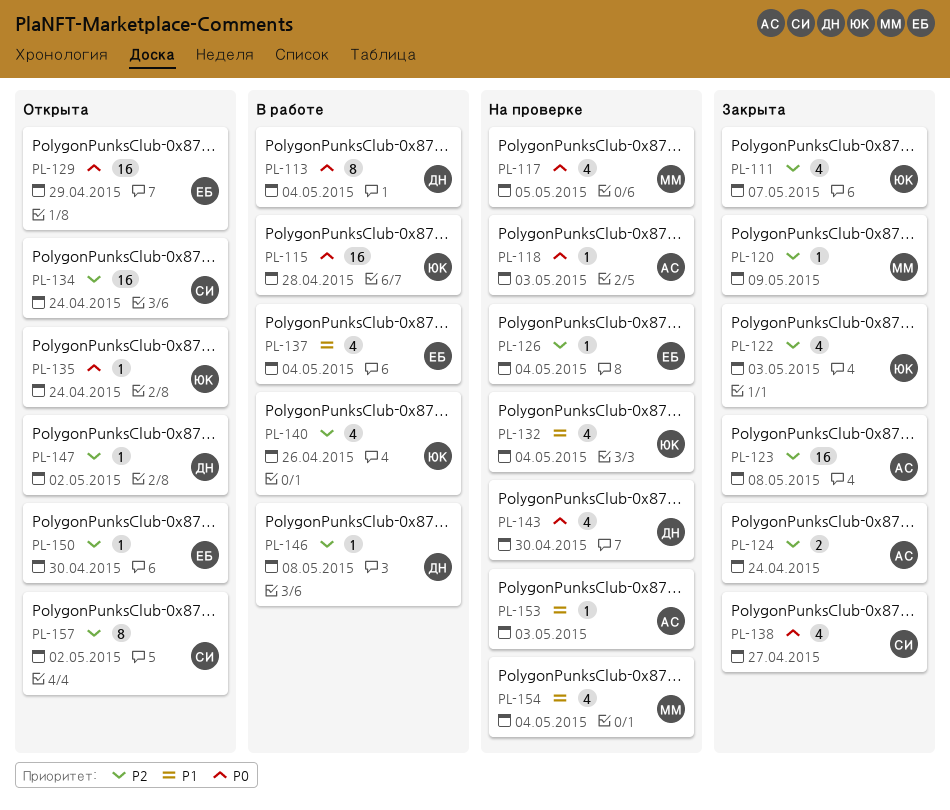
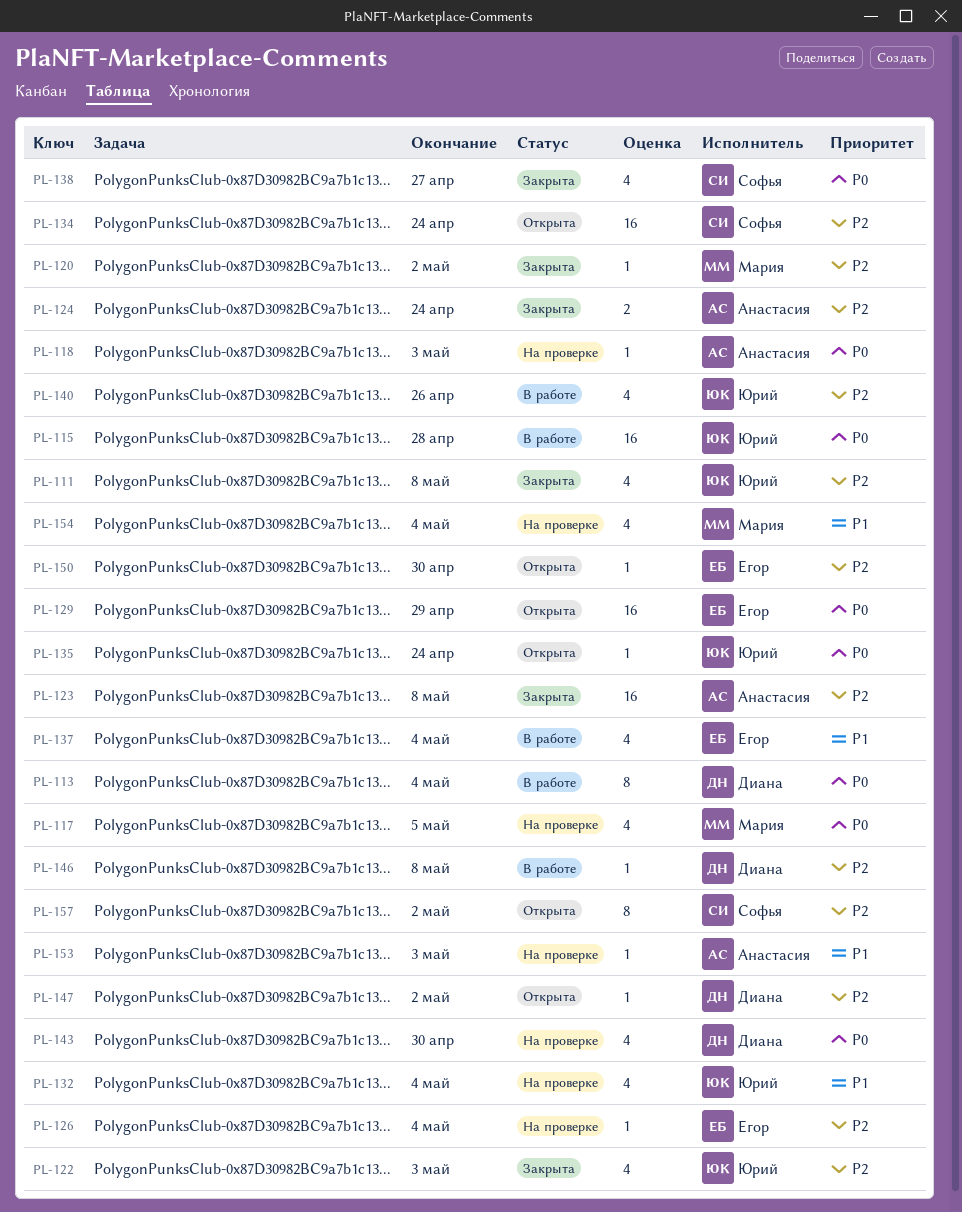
PL-111, due: May 7 -> May 8
PL-120, due: May 9 -> May 2

